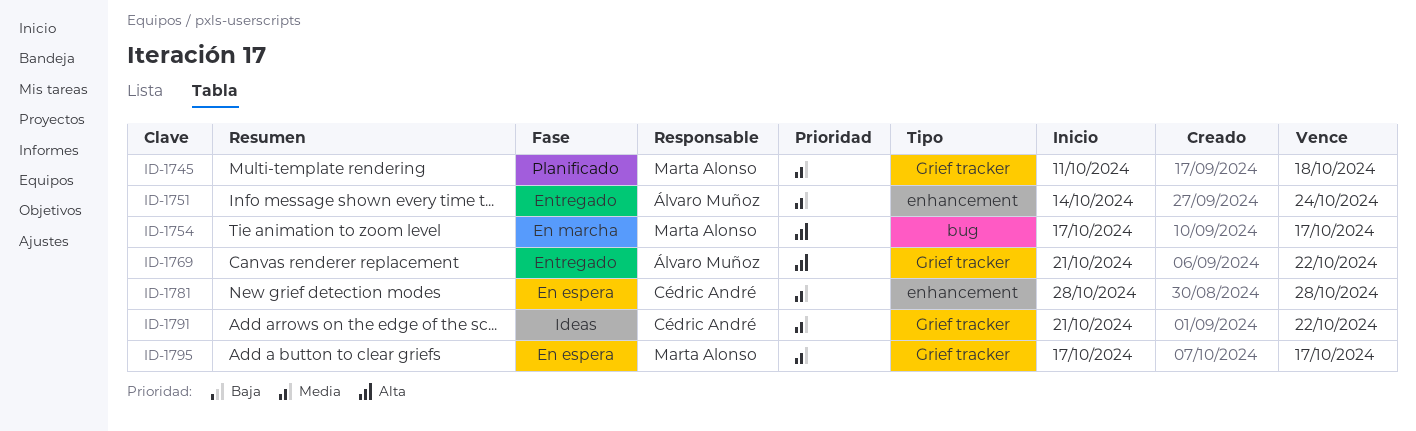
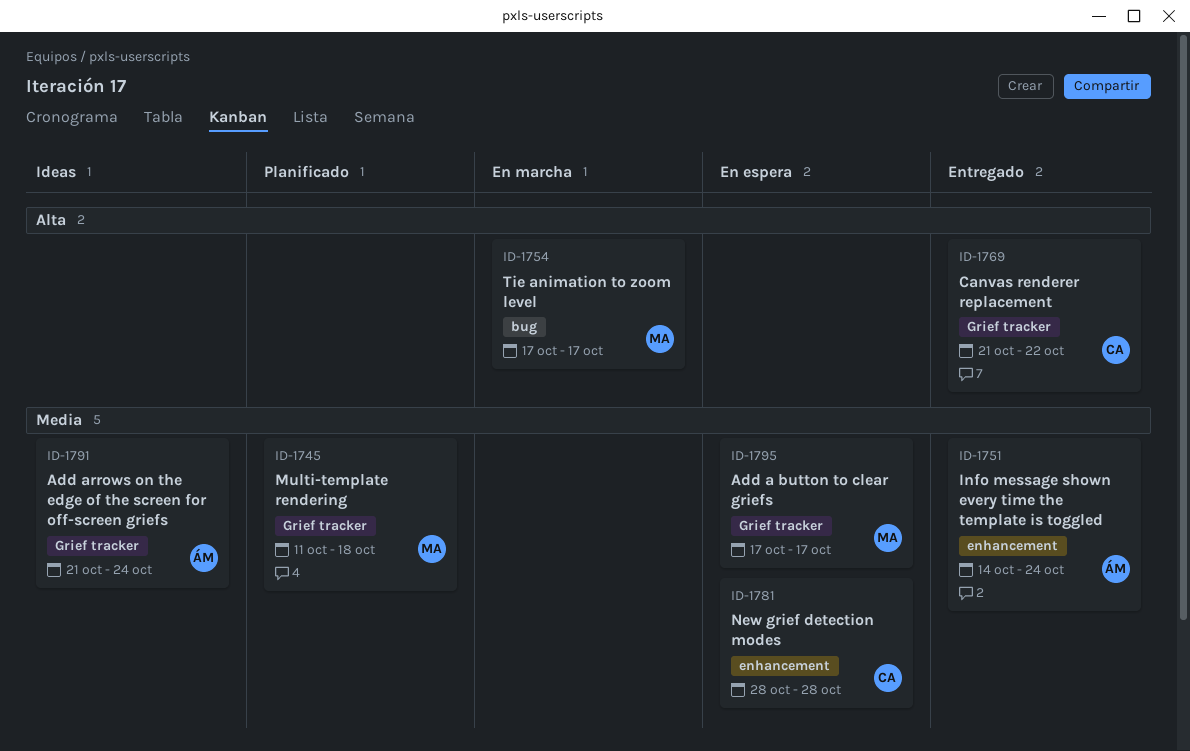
ID-1769, owner: Álvaro Muñoz -> Cédric André
ID-1791, owner: Cédric André -> Álvaro Muñoz
ID-1791, due: Oct 22 -> Oct 24

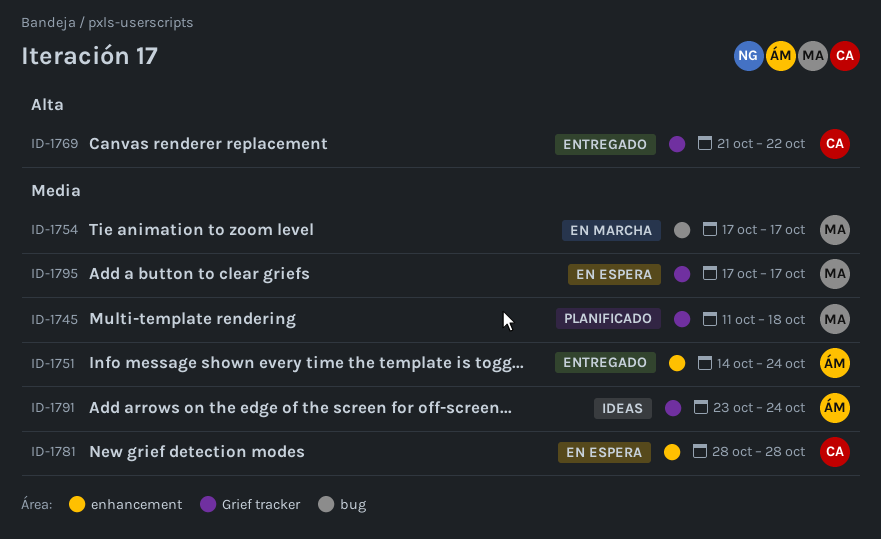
ID-1754, priority: Alta -> Media
ID-1791, start: Oct 21 -> Oct 23

